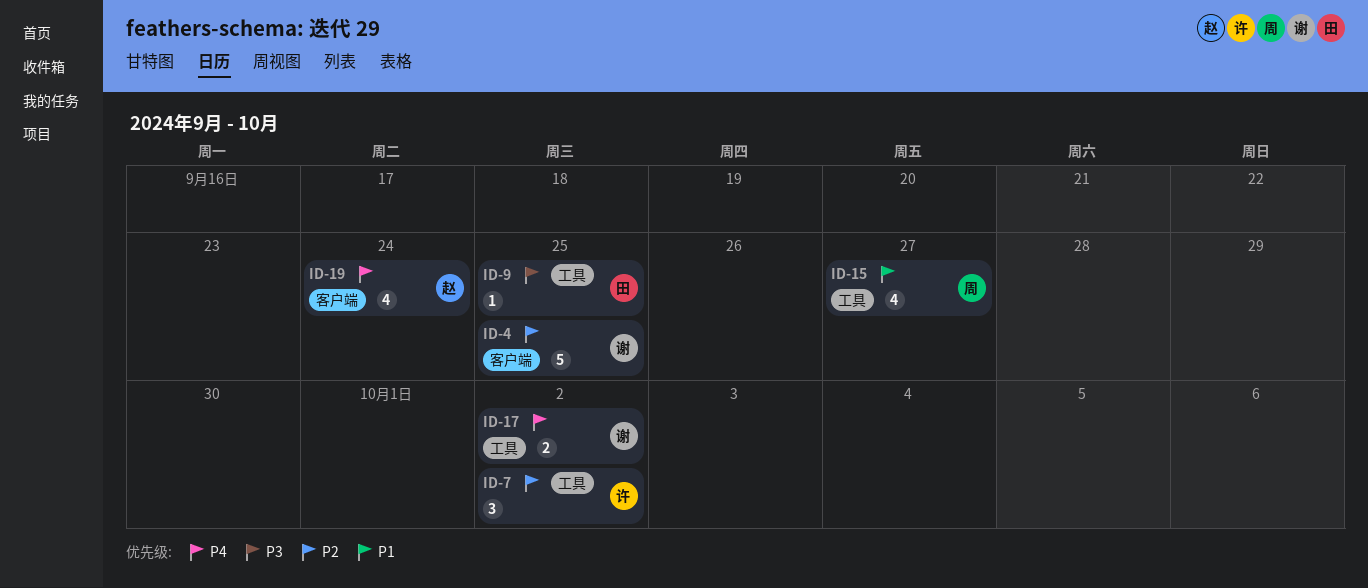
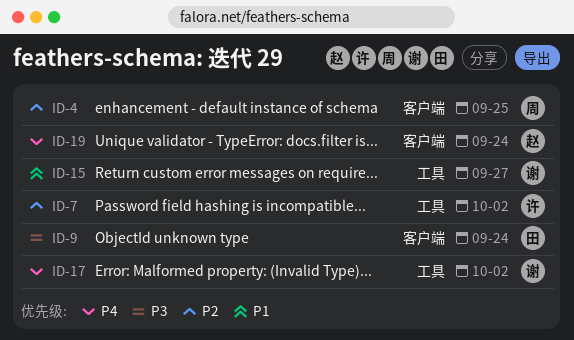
ID-4, owner: 谢 -> 周
ID-9, label: 工具 -> 客户端
ID-9, due: Sep 25 -> Sep 24
ID-15, owner: 周 -> 谢

